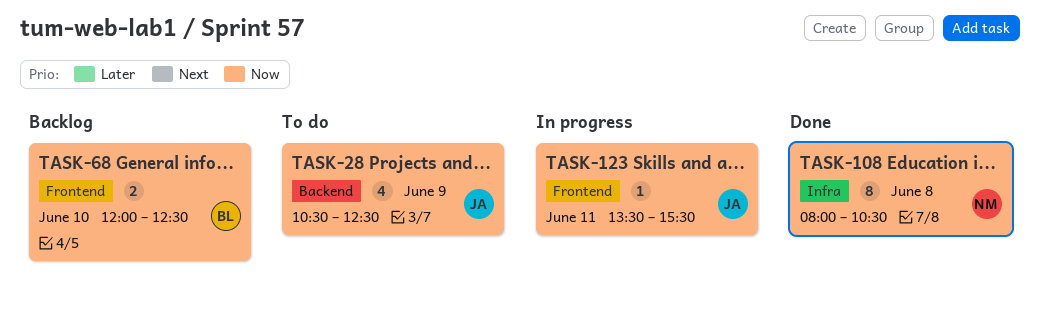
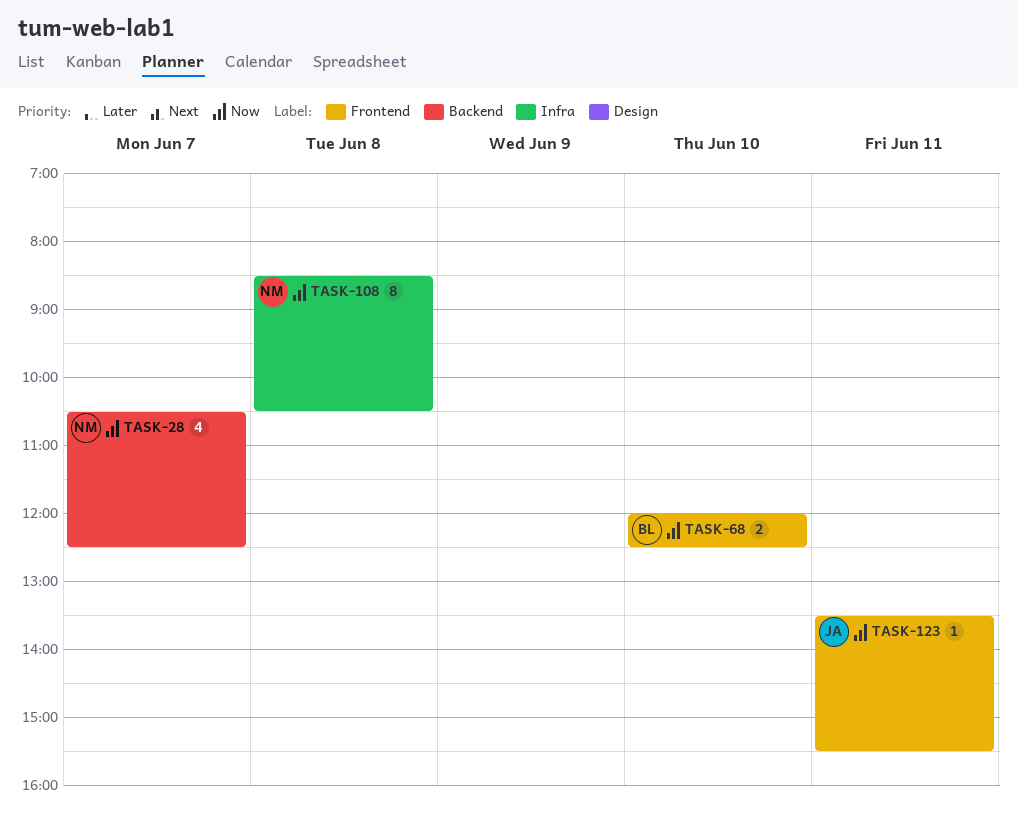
TASK-28, owner: JA -> NM
TASK-28, day: Jun 9 -> Jun 7
TASK-108, begins: 08:00 -> 08:30

